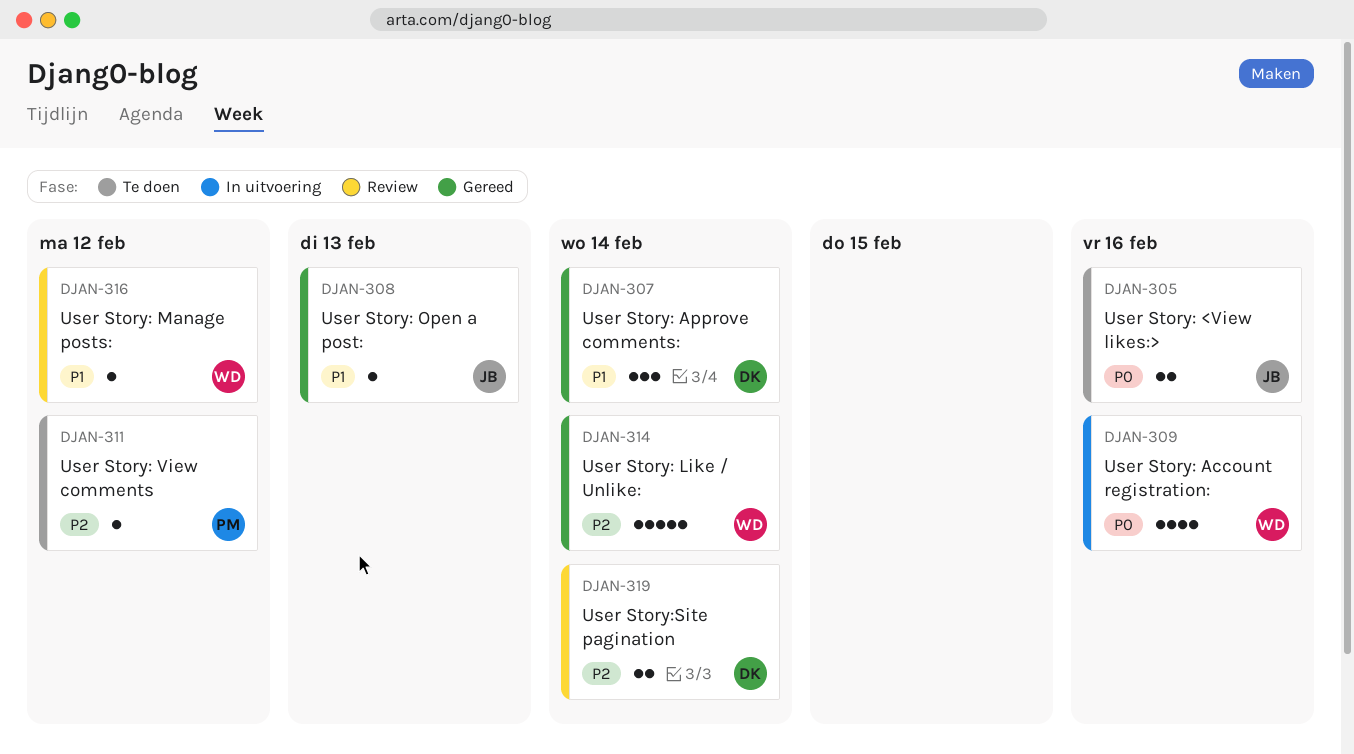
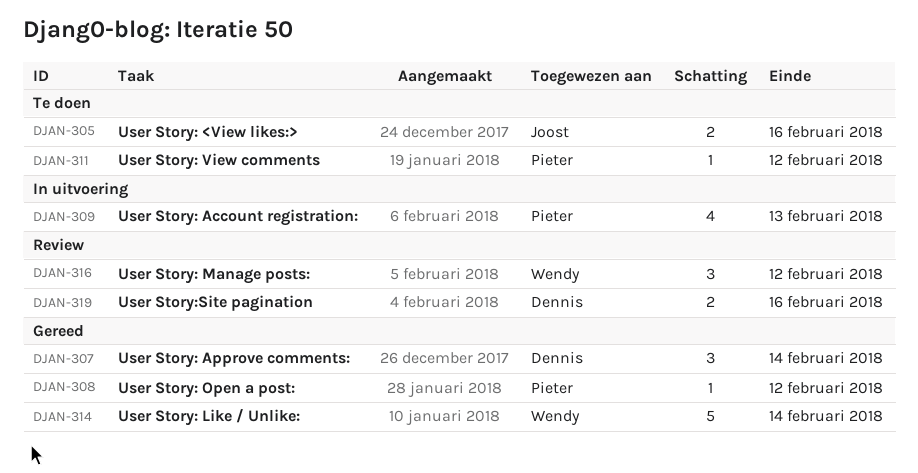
DJAN-308, owner: Joost -> Pieter
DJAN-308, due: Feb 13 -> Feb 12
DJAN-309, owner: Wendy -> Pieter
DJAN-309, due: Feb 16 -> Feb 13
DJAN-316, estimate: 1 -> 3
DJAN-319, due: Feb 14 -> Feb 16

